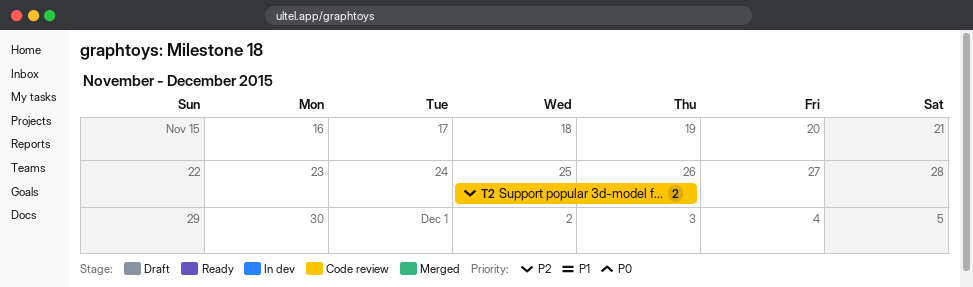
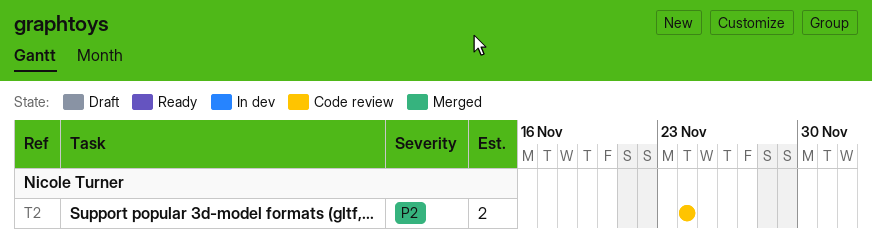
T2, start: Nov 25 -> Nov 24
T2, due: Nov 26 -> Nov 24

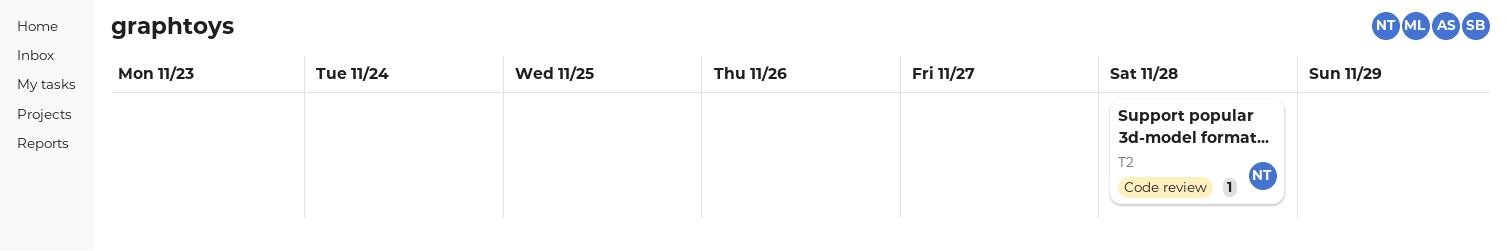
T2, estimate: 2 -> 1
T2, due: Nov 24 -> Nov 28

